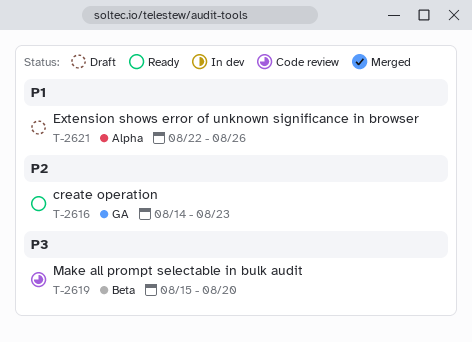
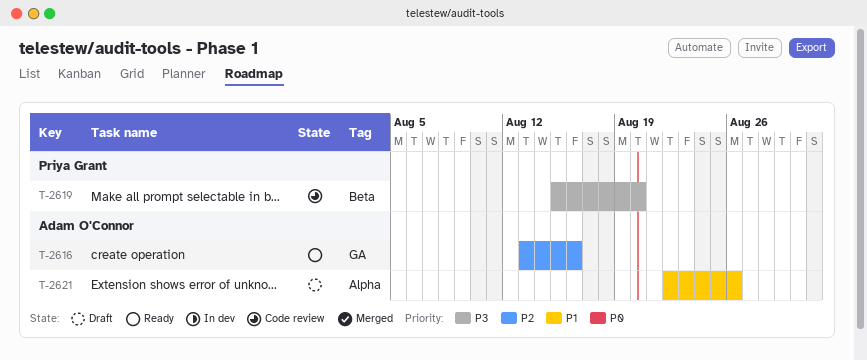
T-2616, start: Aug 14 -> Aug 13
T-2616, due: Aug 23 -> Aug 16

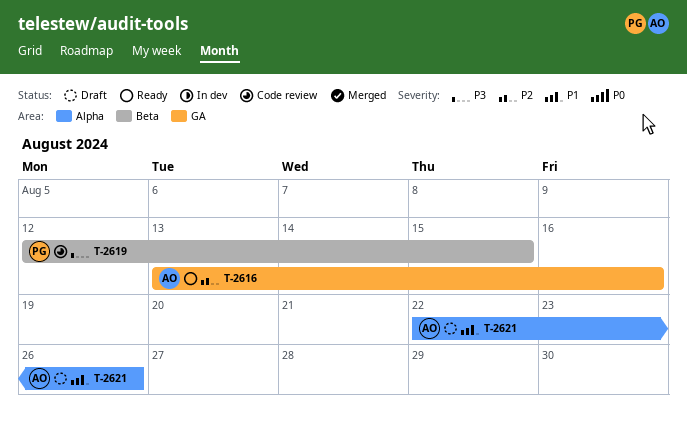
T-2619, start: Aug 15 -> Aug 12
T-2619, due: Aug 20 -> Aug 15

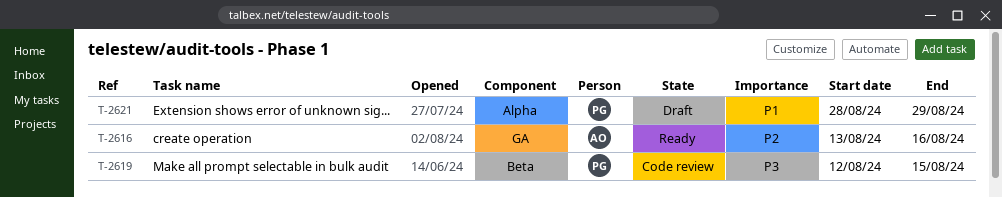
T-2621, owner: AO -> PG
T-2621, start: Aug 22 -> Aug 28
T-2621, due: Aug 26 -> Aug 29

